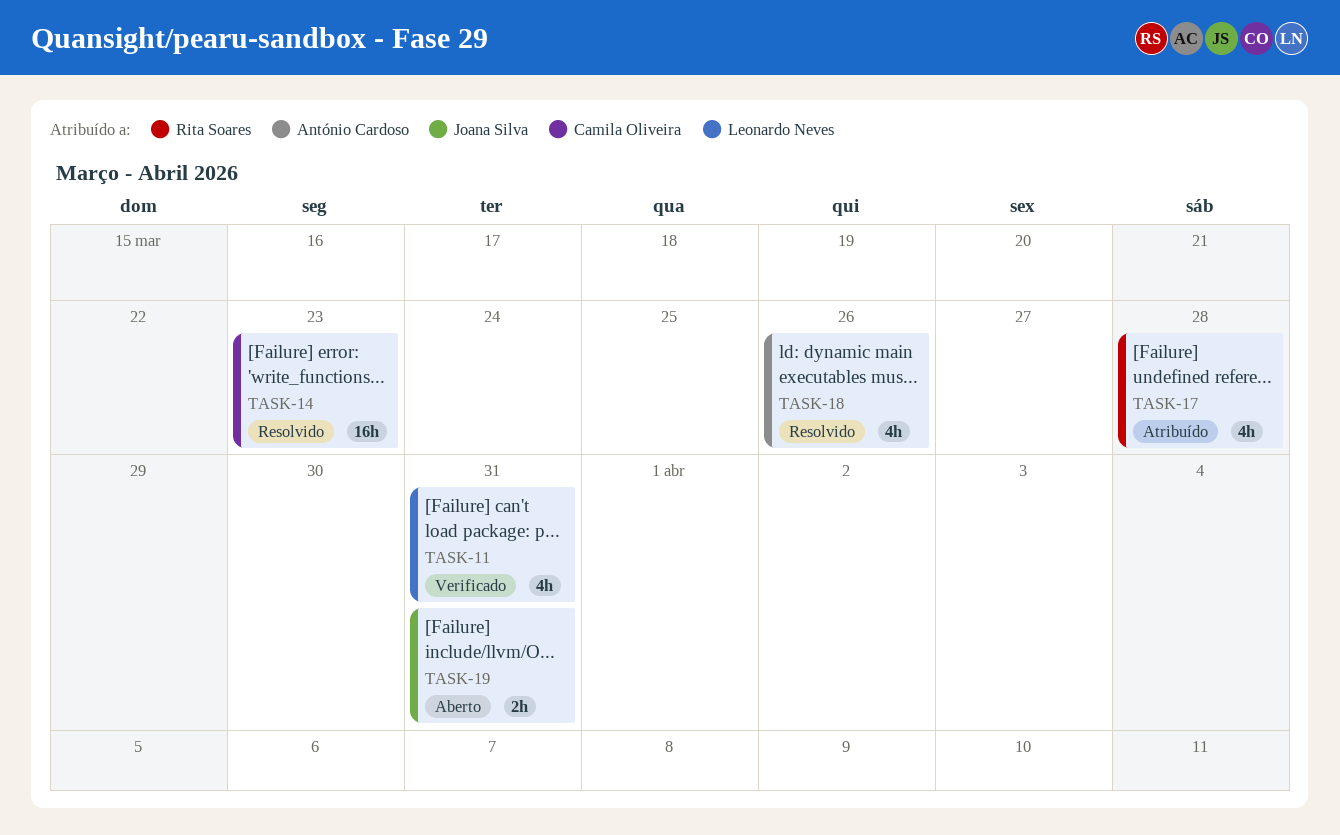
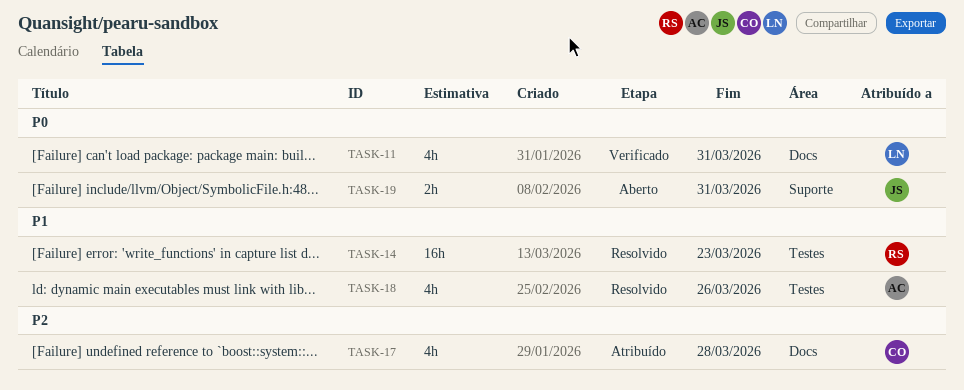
TASK-14, owner: Camila Oliveira -> Rita Soares
TASK-17, owner: Rita Soares -> Camila Oliveira

